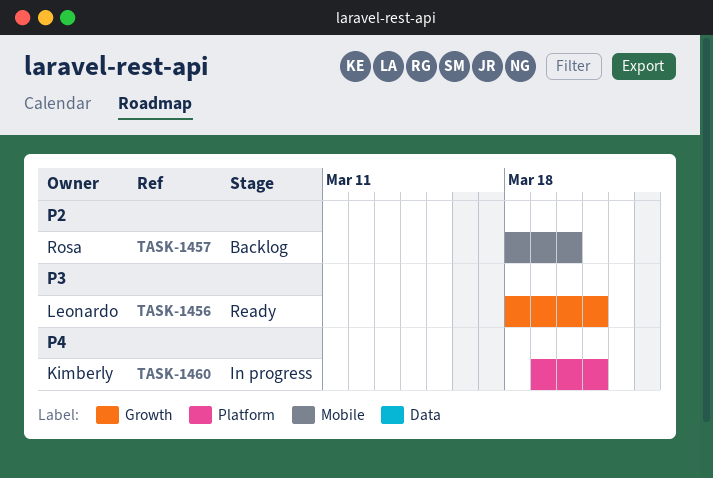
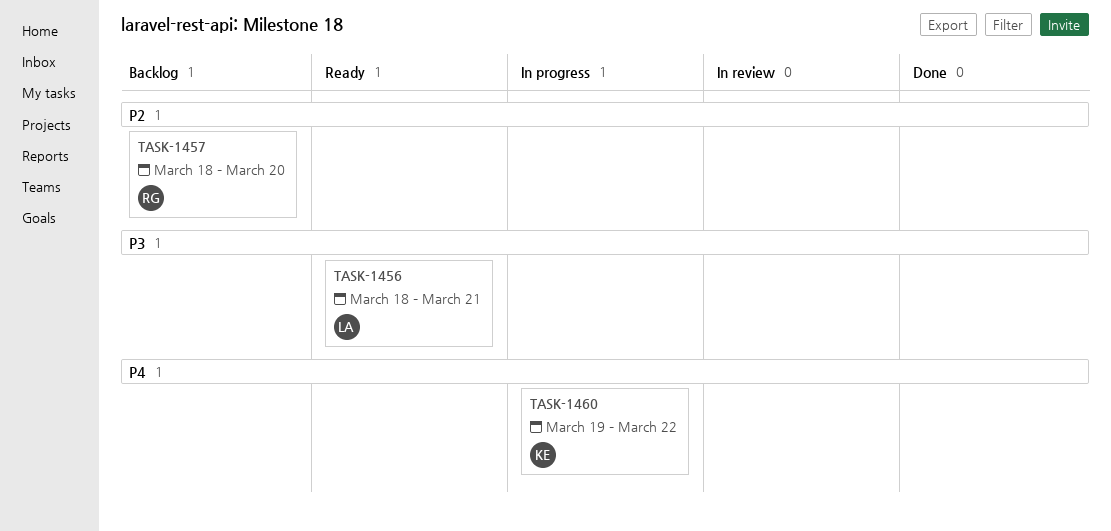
TASK-1460, due: Mar 21 -> Mar 22

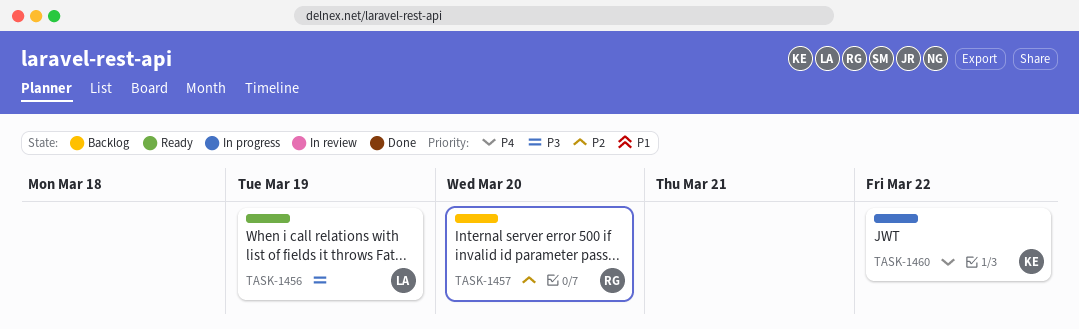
TASK-1456, due: Mar 21 -> Mar 19

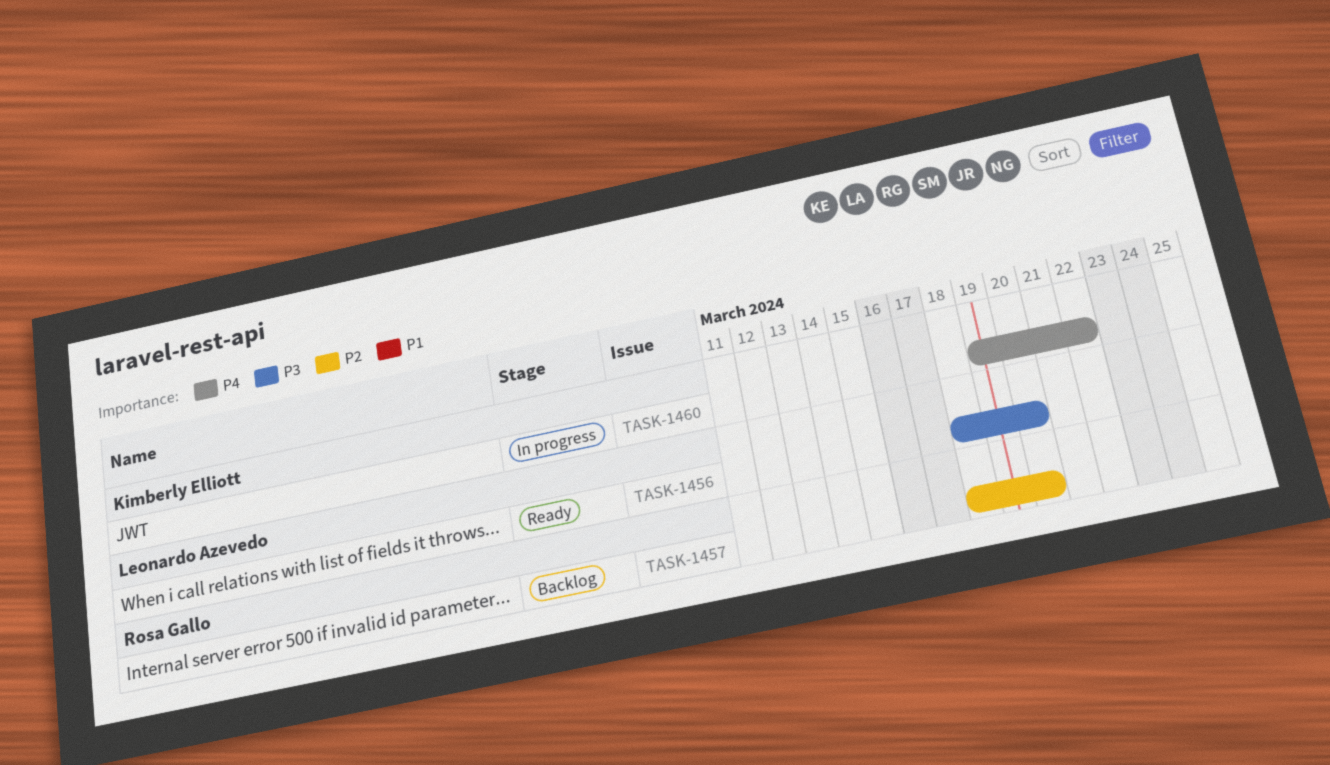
TASK-1456, due: Mar 19 -> Mar 20

